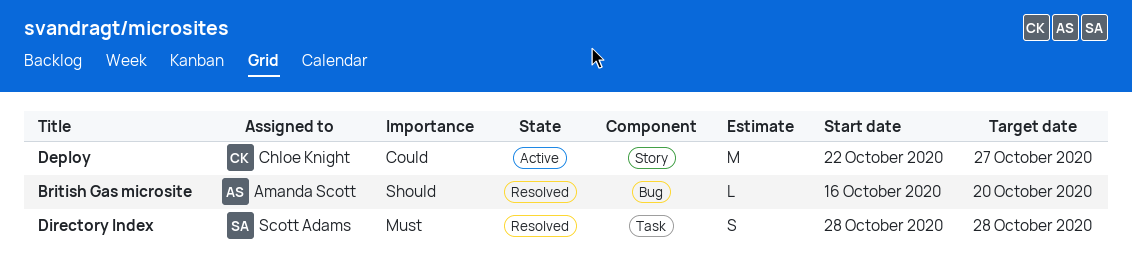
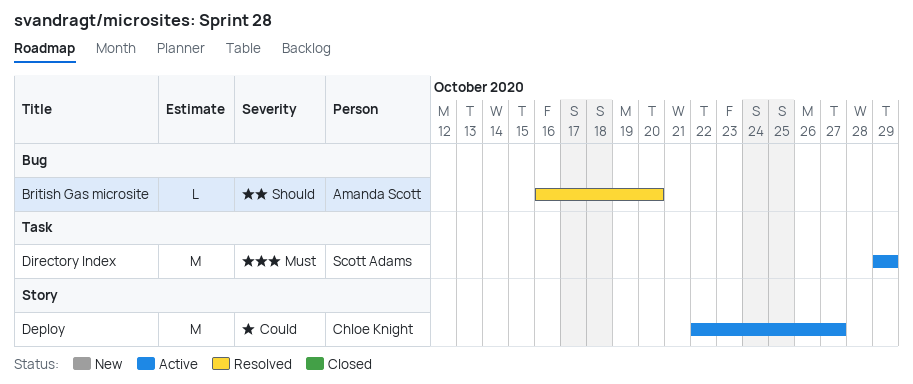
Directory Index, status: Resolved -> Active
Directory Index, estimate: S -> M
Directory Index, start: Oct 28 -> Oct 29
Directory Index, due: Oct 28 -> Oct 29

